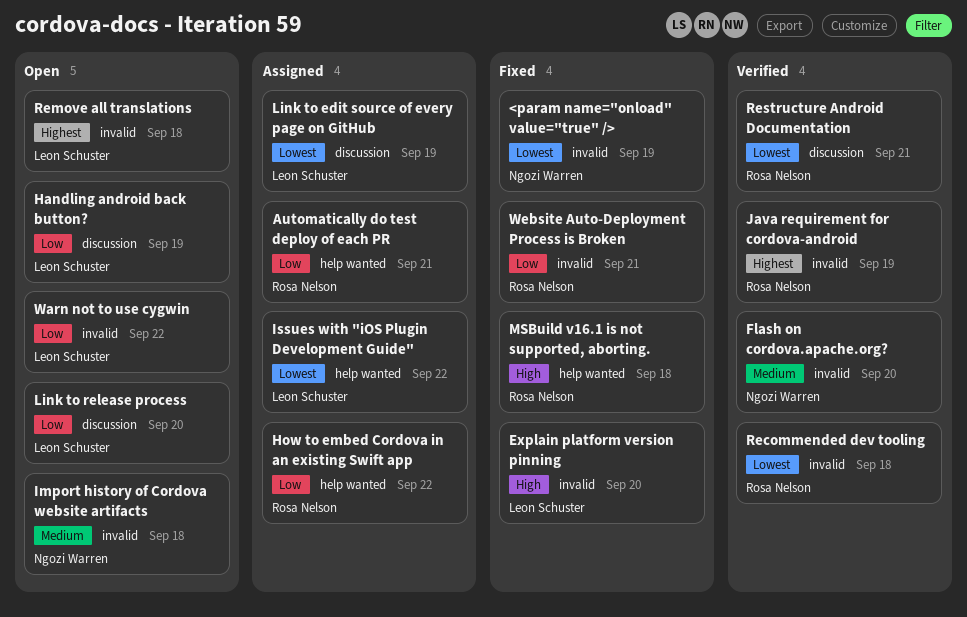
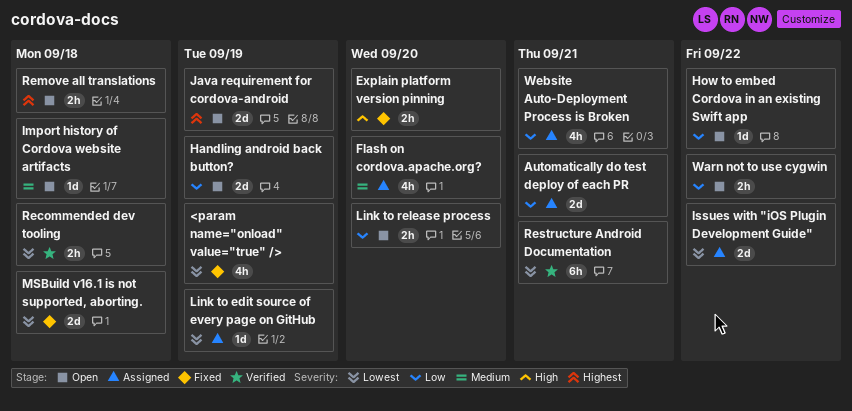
Flash on cordova.apache.org?, status: Verified -> Assigned
How to embed Cordova in an existing Swift app, status: Assigned -> Open
Java requirement for cordova-android, status: Verified -> Open
MSBuild v16.1 is not supported, aborting., priority: High -> Lowest
Website Auto-Deployment Process is Broken, status: Fixed -> Assigned

